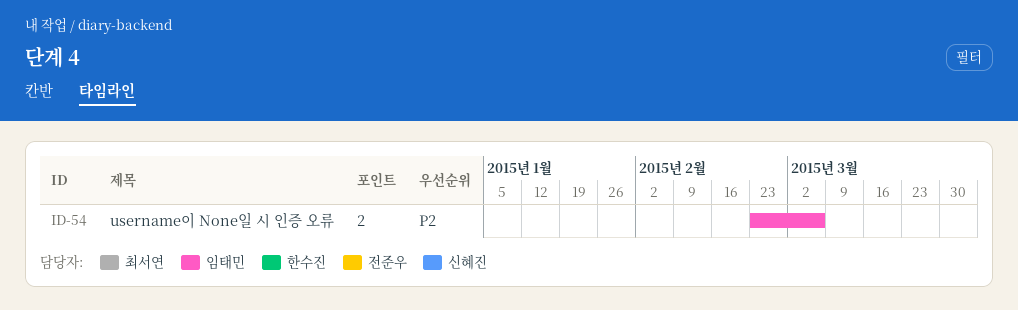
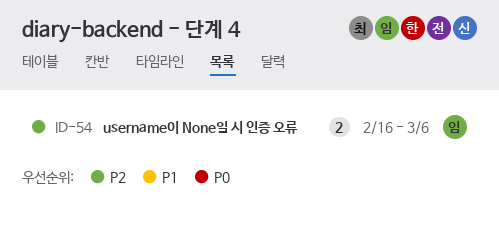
ID-54, start: Feb 23 -> Feb 16

